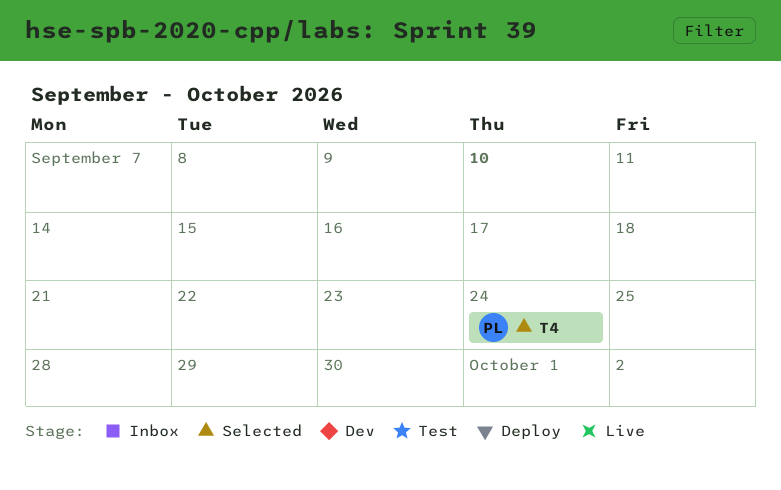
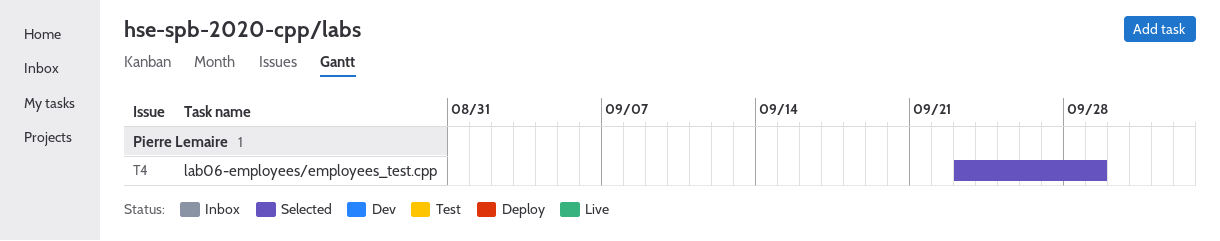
T4, start: Sep 24 -> Sep 23
T4, due: Sep 24 -> Sep 29

